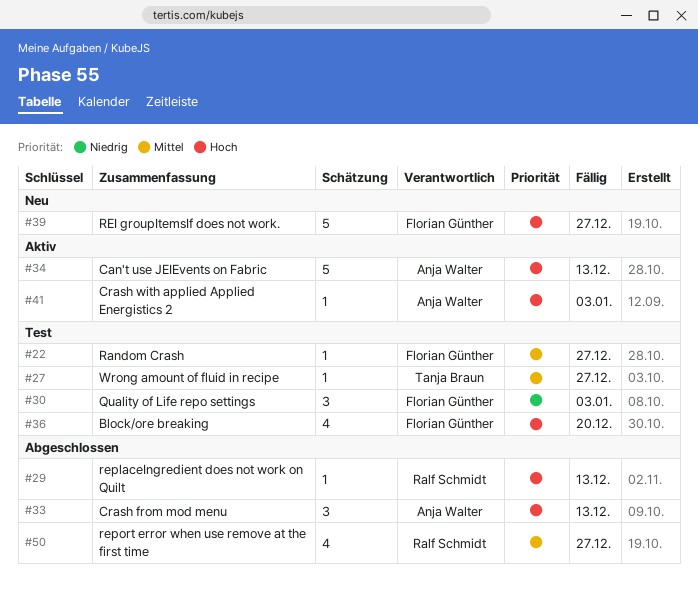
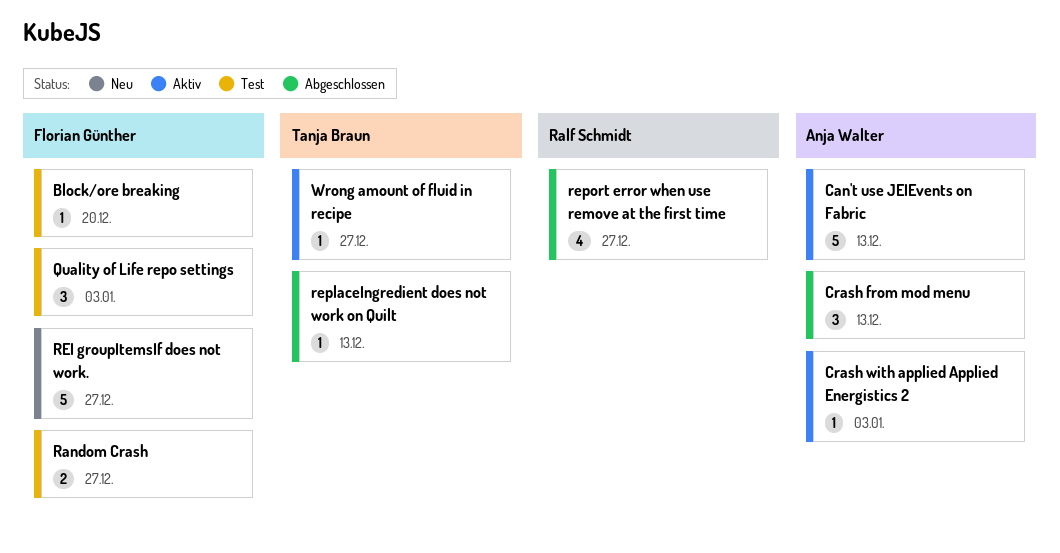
Block/ore breaking, estimate: 4 -> 1
Random Crash, estimate: 1 -> 2
replaceIngredient does not work on Quilt, owner: Ralf Schmidt -> Tanja Braun
Wrong amount of fluid in recipe, status: Test -> Aktiv

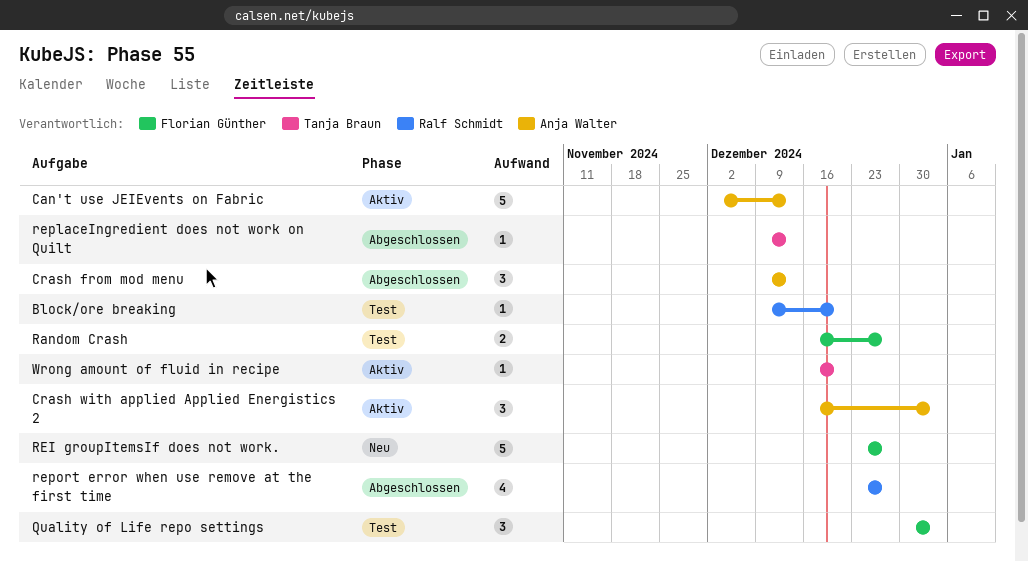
Block/ore breaking, owner: Florian Günther -> Ralf Schmidt
Crash with applied Applied Energistics 2, estimate: 1 -> 3
Wrong amount of fluid in recipe, due: Dec 27 -> Dec 20

